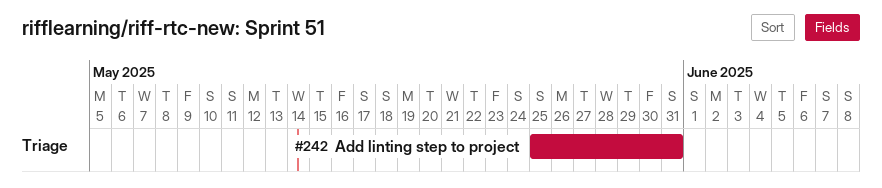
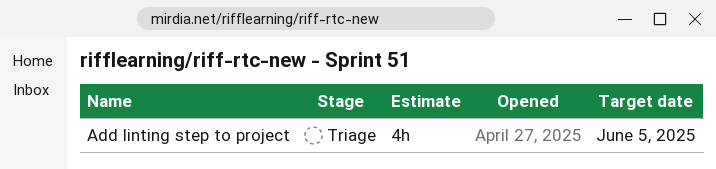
Add linting step to project, due: May 31 -> Jun 5

